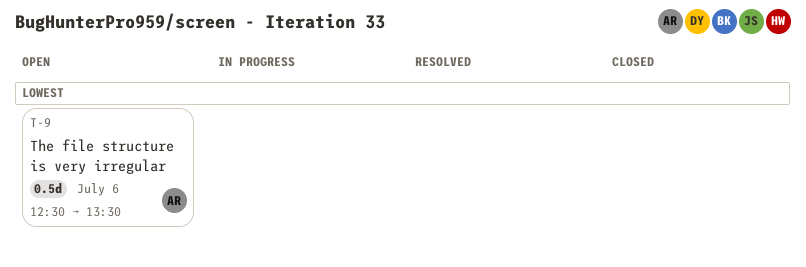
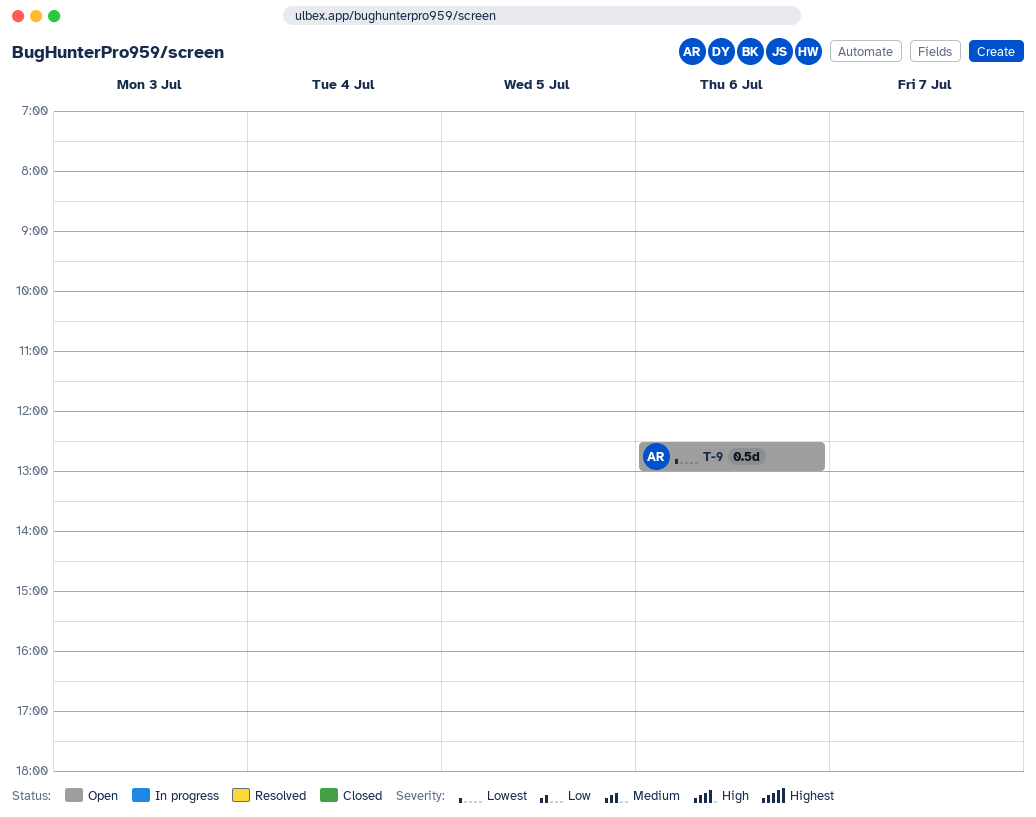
T-9, ends: 13:30 -> 13:00

